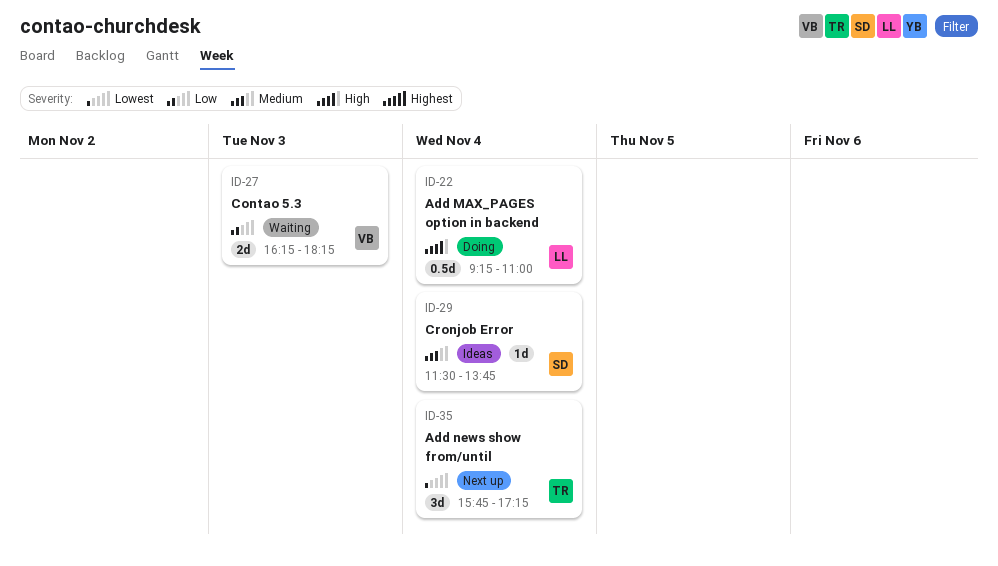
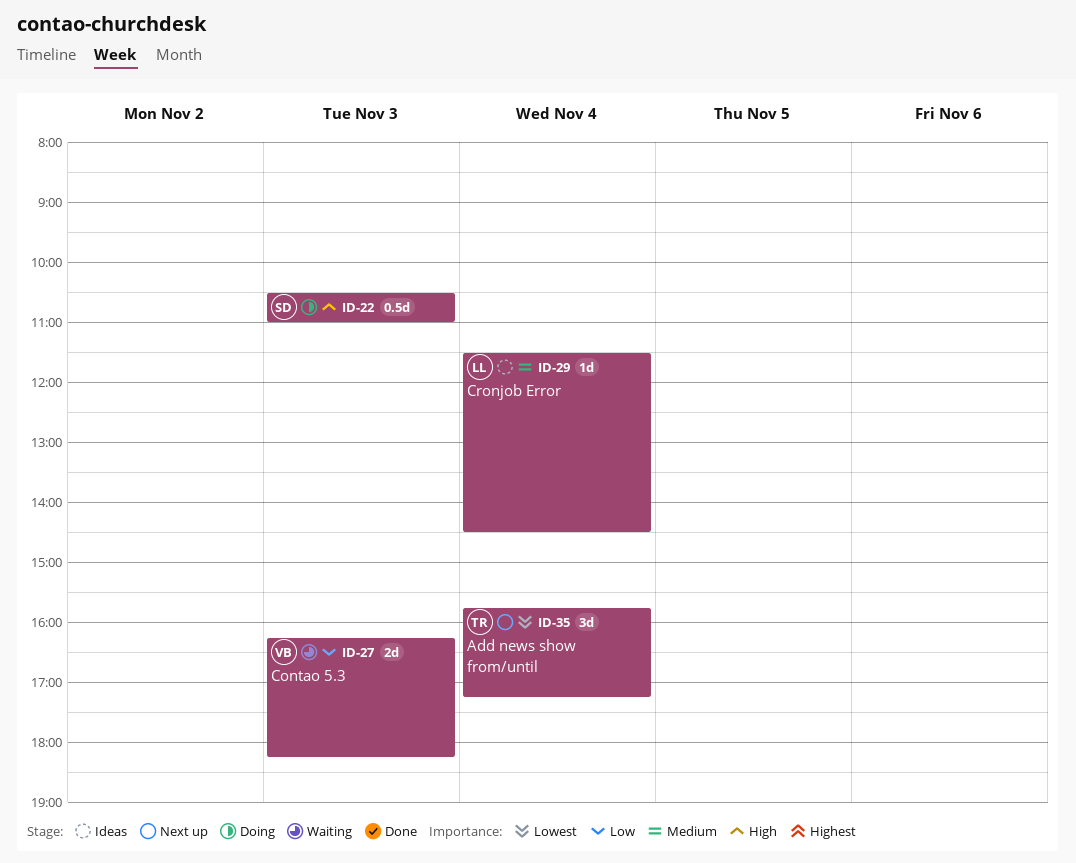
ID-22, owner: LL -> SD
ID-22, day: Nov 4 -> Nov 3
ID-22, begins: 09:15 -> 10:30
ID-29, owner: SD -> LL
ID-29, ends: 13:45 -> 14:30

